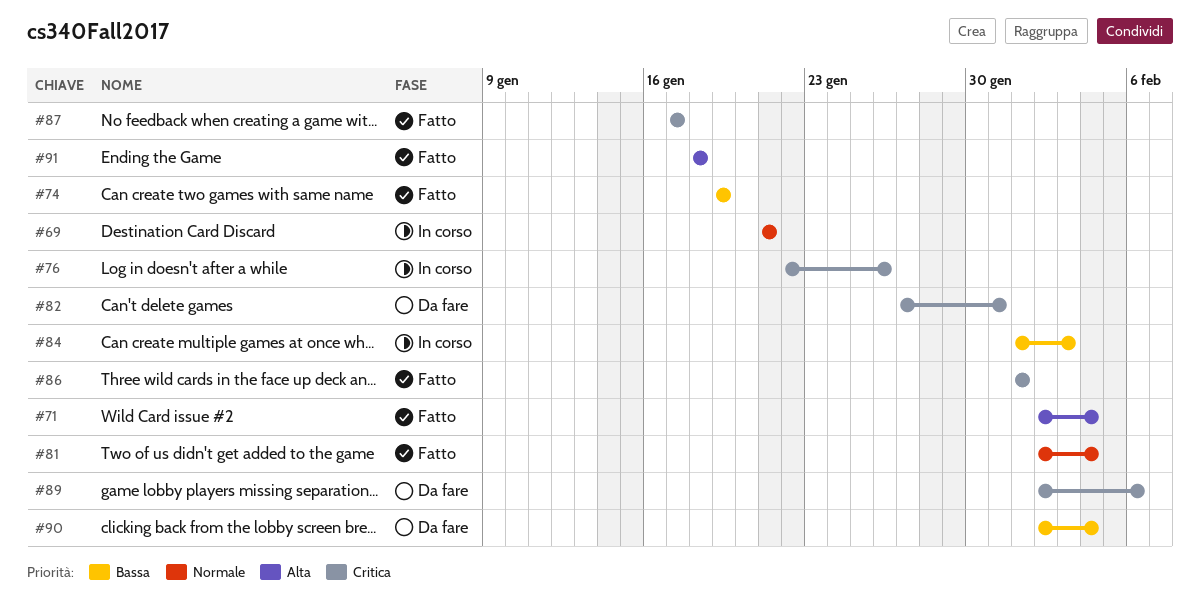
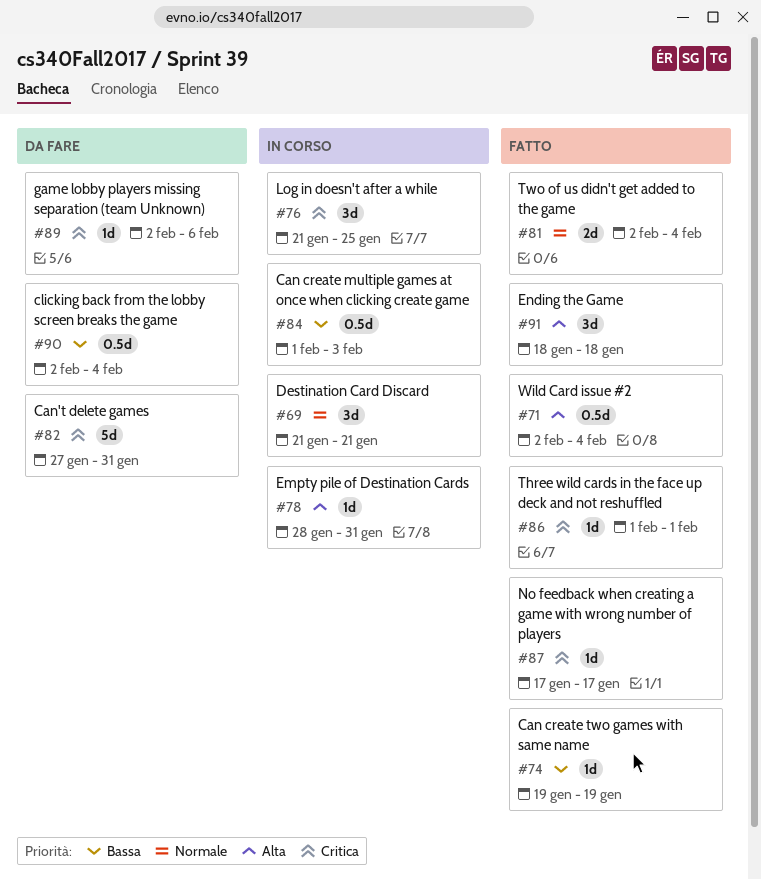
#76, start: Jan 22 -> Jan 21
#76, due: Jan 26 -> Jan 25
#78: none -> present

